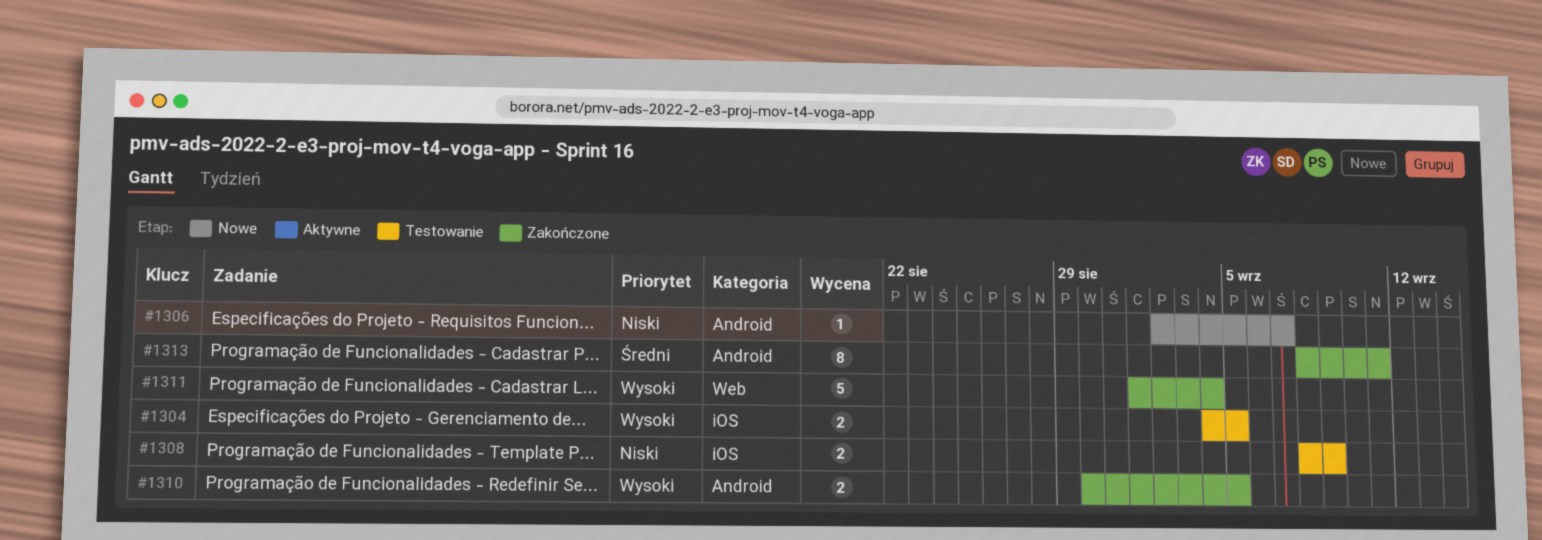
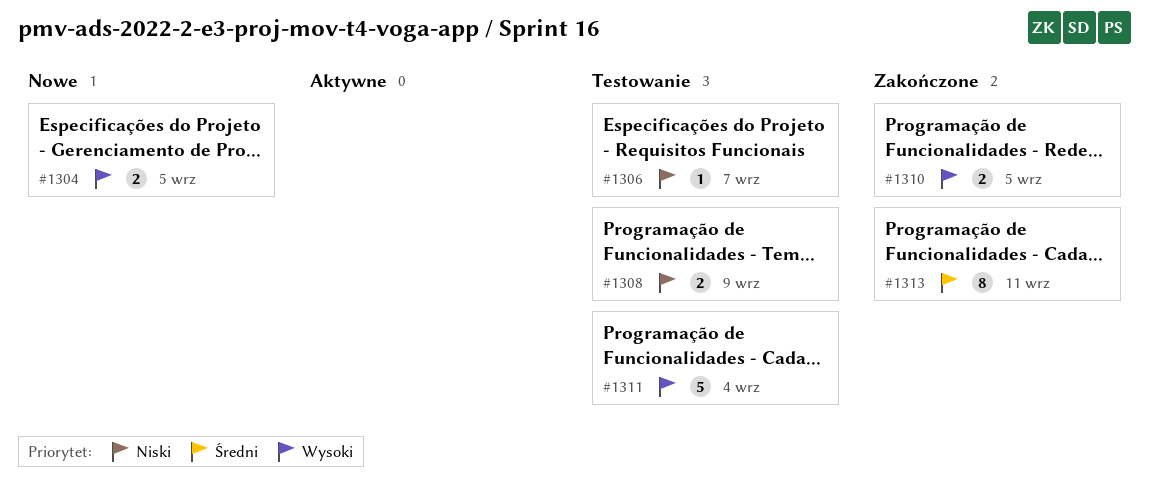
#1304, status: Testowanie -> Nowe
#1306, status: Nowe -> Testowanie
#1311, status: Zakończone -> Testowanie

